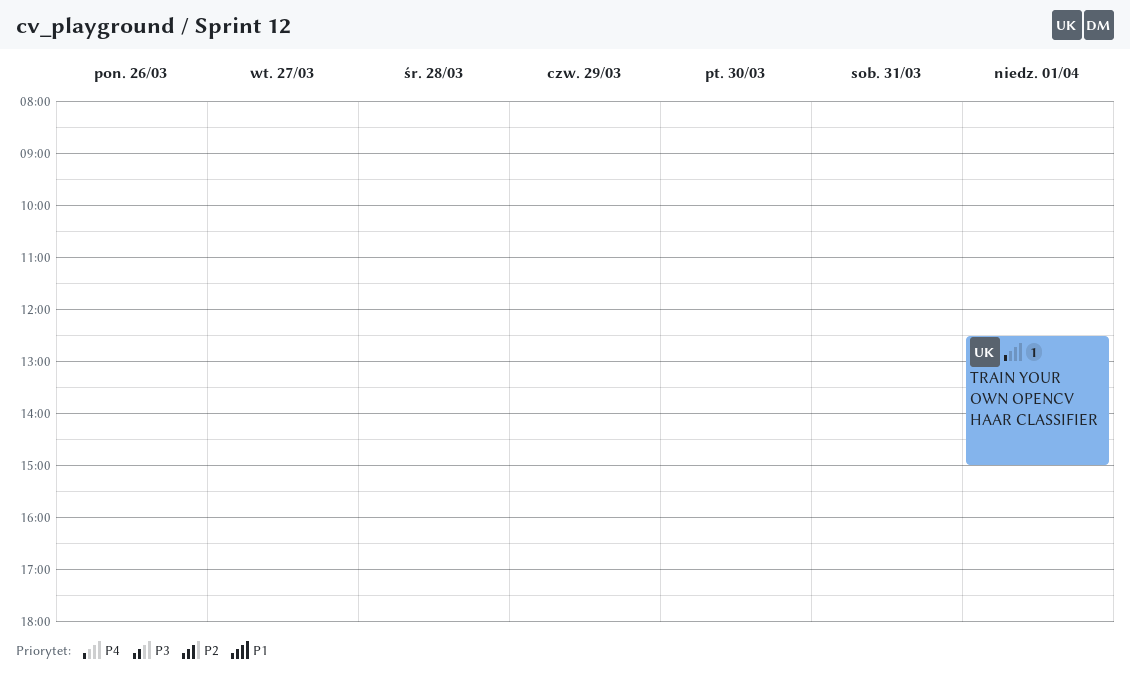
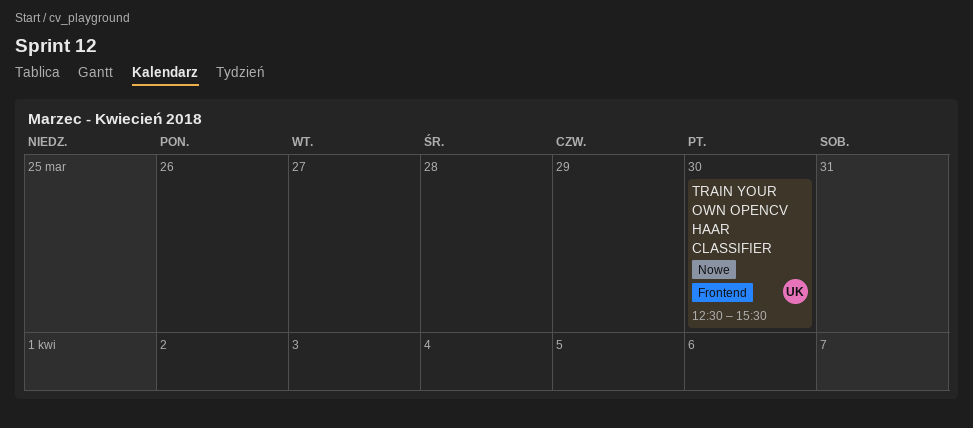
TRAIN YOUR OWN OPENCV HAAR CLASSIFIER, day: Apr 1 -> Mar 30
TRAIN YOUR OWN OPENCV HAAR CLASSIFIER, ends: 15:00 -> 15:30

